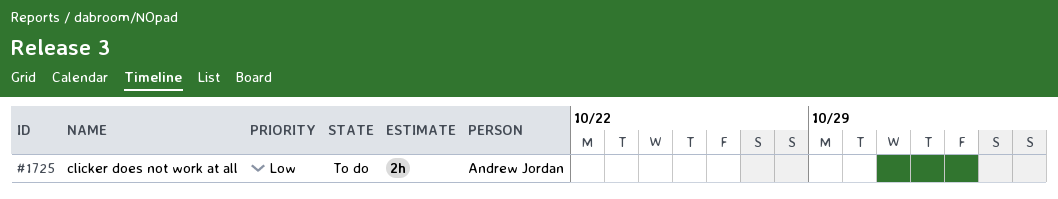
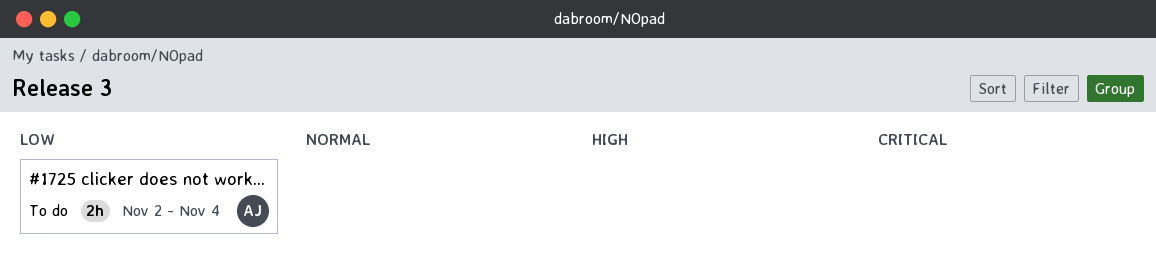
#1725, start: Oct 31 -> Nov 2
#1725, due: Nov 2 -> Nov 4

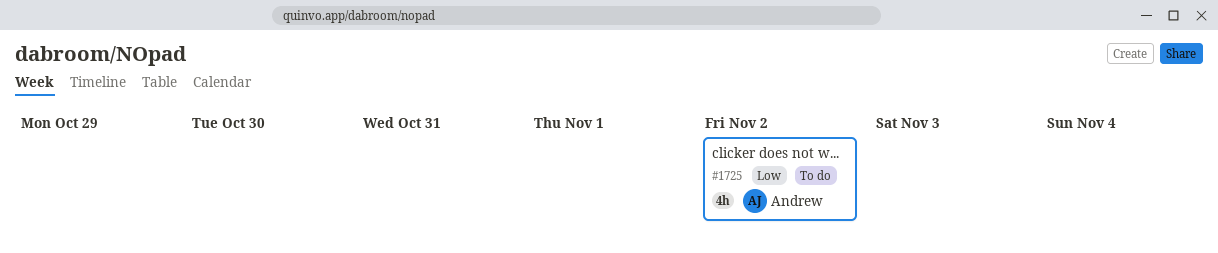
#1725, estimate: 2h -> 4h
#1725, due: Nov 4 -> Nov 2

